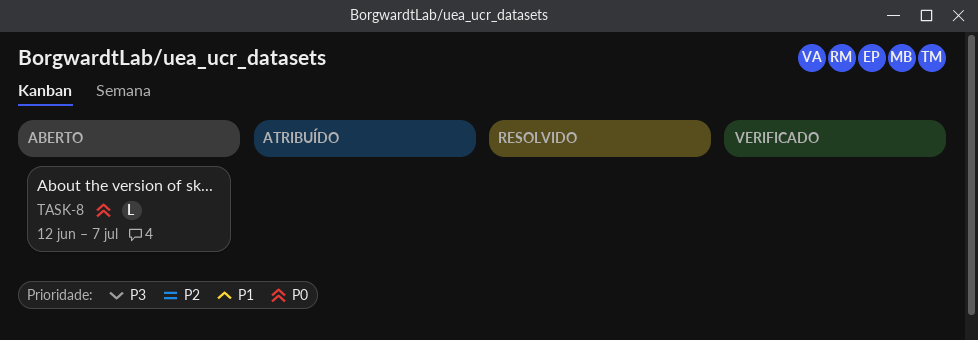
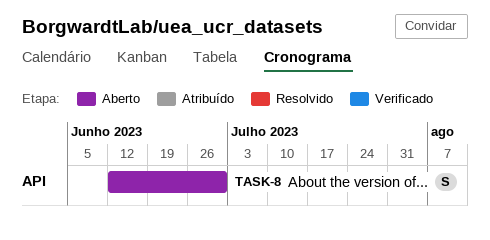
TASK-8, estimate: L -> S
TASK-8, due: Jul 7 -> Jun 30

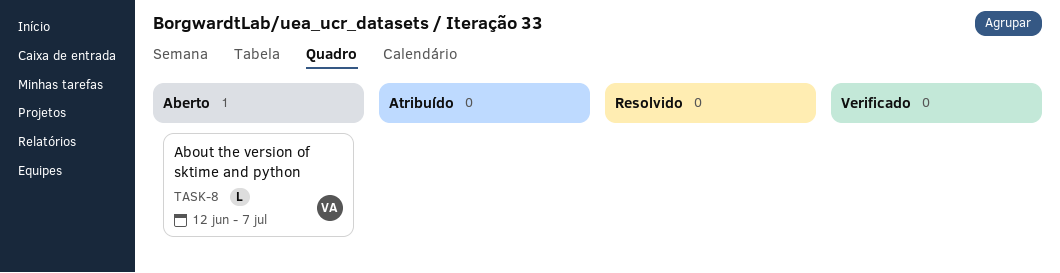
TASK-8, estimate: S -> L
TASK-8, due: Jun 30 -> Jul 7

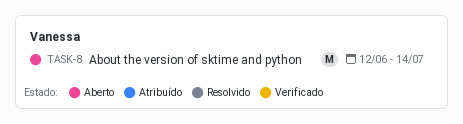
TASK-8, estimate: L -> M
TASK-8, due: Jul 7 -> Jul 14

